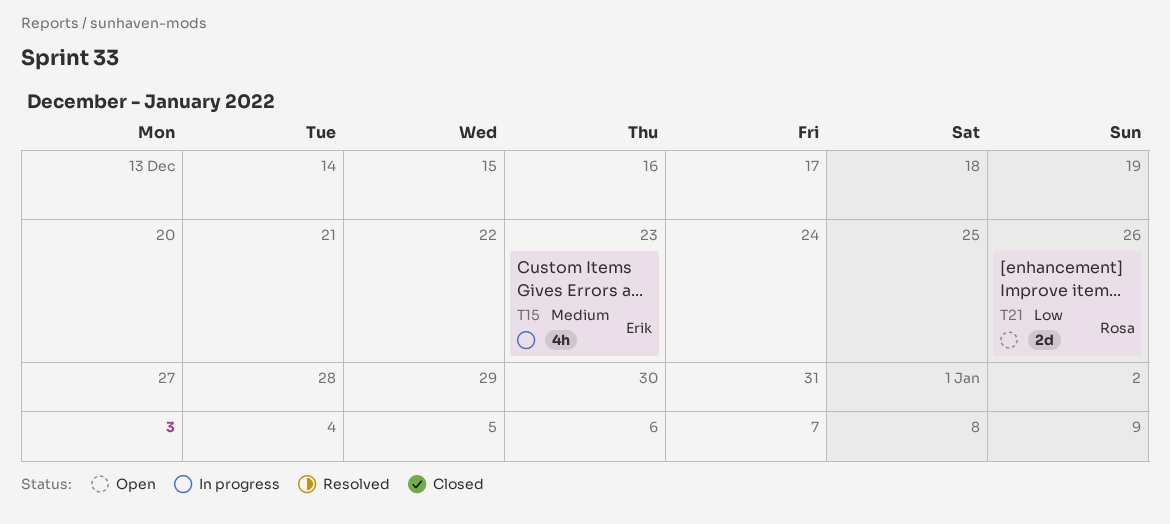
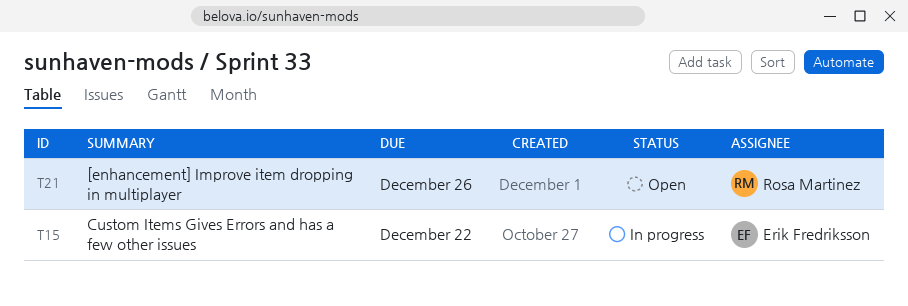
T15, due: Dec 23 -> Dec 22

